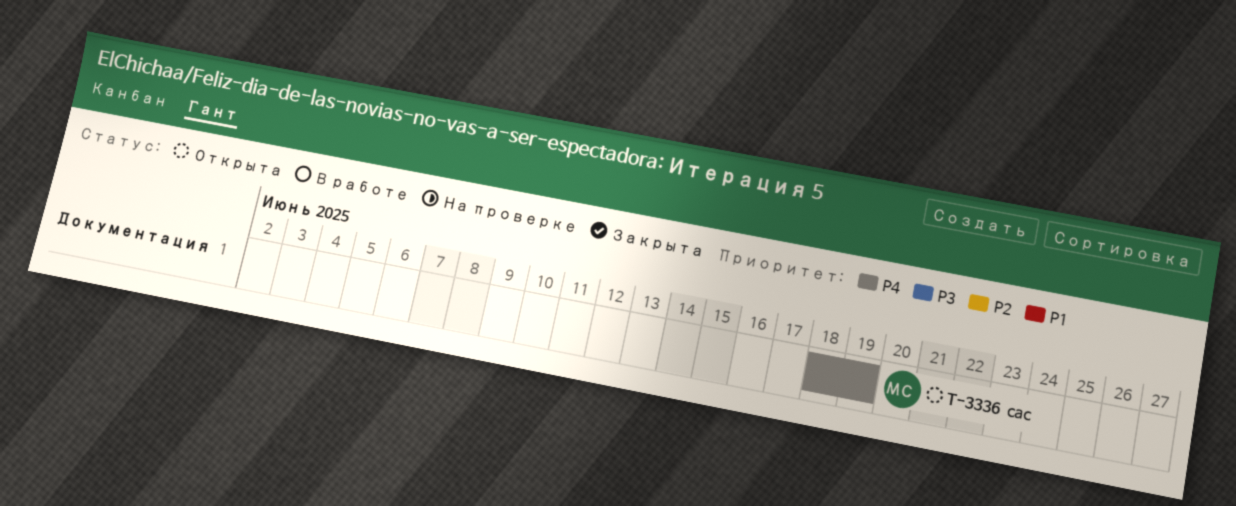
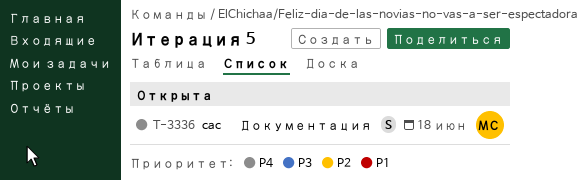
T-3336, due: Jun 19 -> Jun 18

